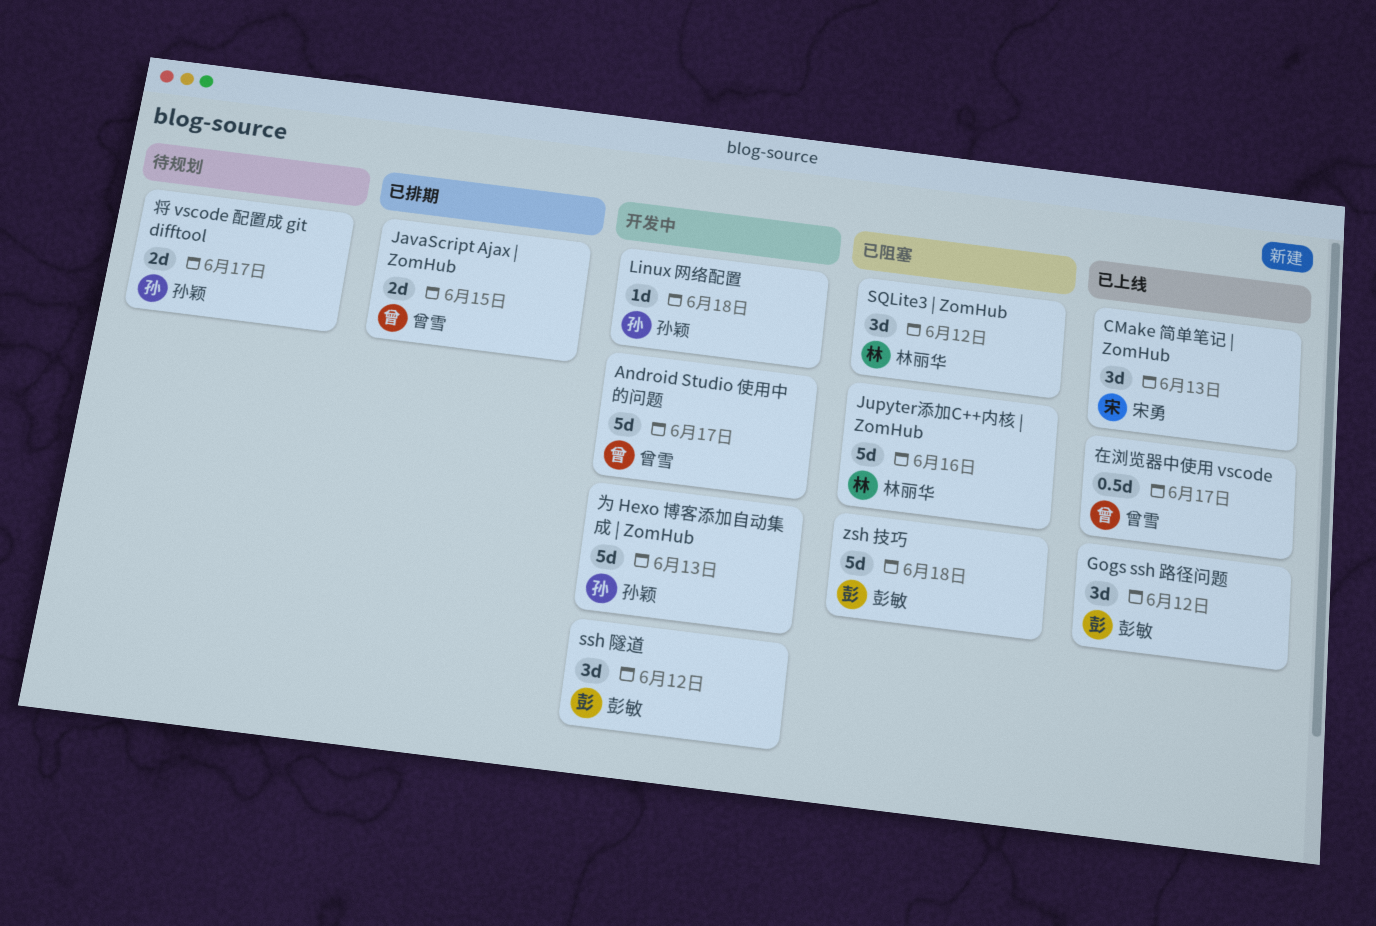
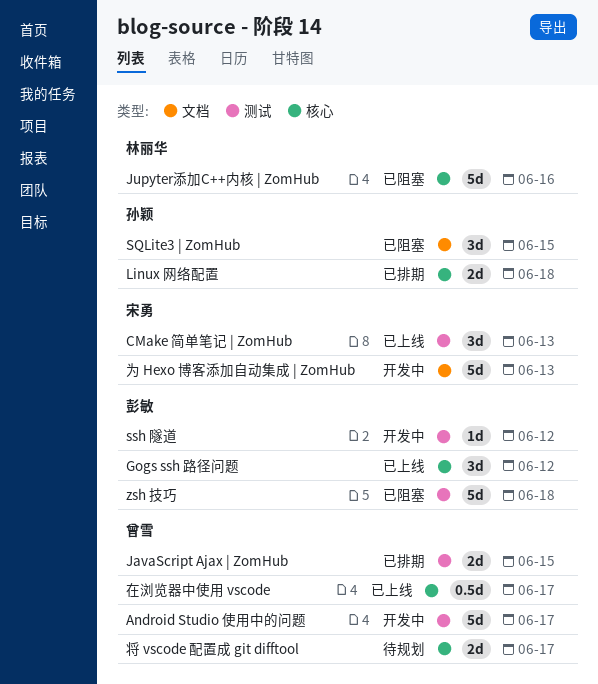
Linux 网络配置, status: 开发中 -> 已排期
Linux 网络配置, estimate: 1d -> 2d
SQLite3 | ZomHub, owner: 林丽华 -> 孙颖
SQLite3 | ZomHub, due: Jun 12 -> Jun 15
ssh 隧道, estimate: 3d -> 1d
为 Hexo 博客添加自动集成 | ZomHub, owner: 孙颖 -> 宋勇
将 vscode 配置成 git difftool, owner: 孙颖 -> 曾雪

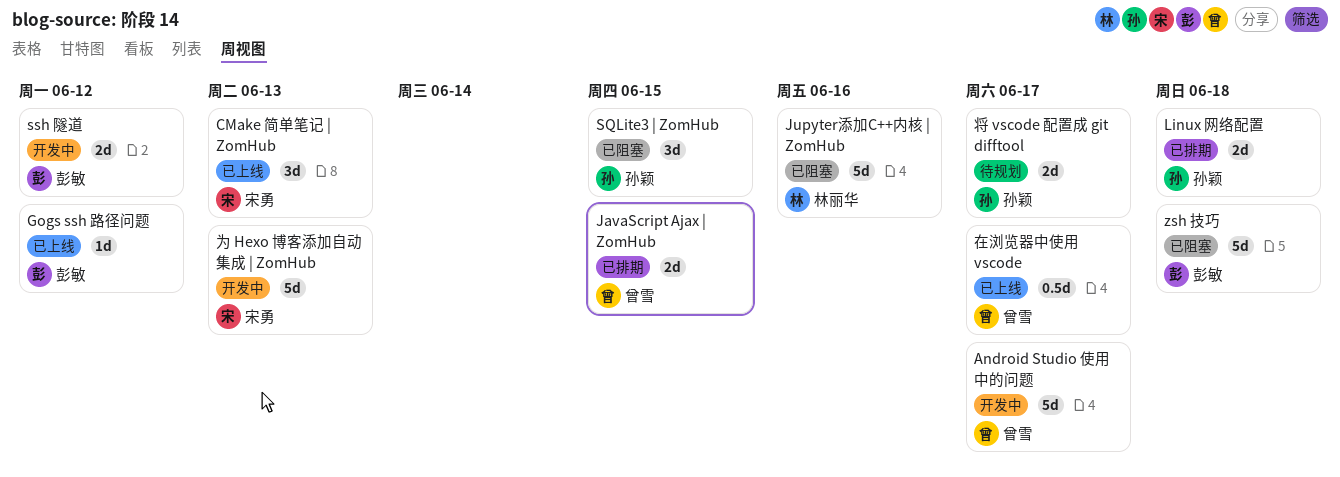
Gogs ssh 路径问题, estimate: 3d -> 1d
ssh 隧道, estimate: 1d -> 2d
将 vscode 配置成 git difftool, owner: 曾雪 -> 孙颖

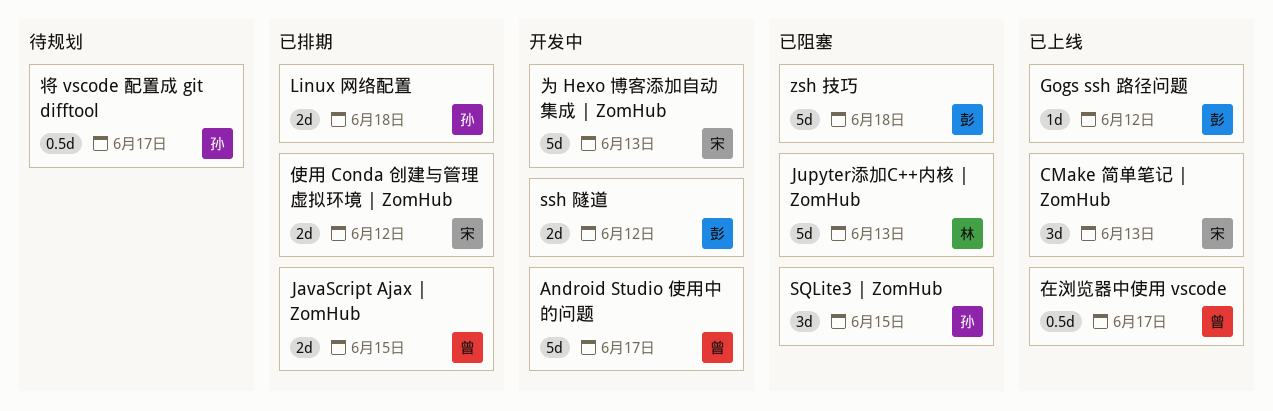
Jupyter添加C++内核 | ZomHub, due: Jun 16 -> Jun 13
使用 Conda 创建与管理虚拟环境 | ZomHub: none -> present
将 vscode 配置成 git difftool, estimate: 2d -> 0.5d

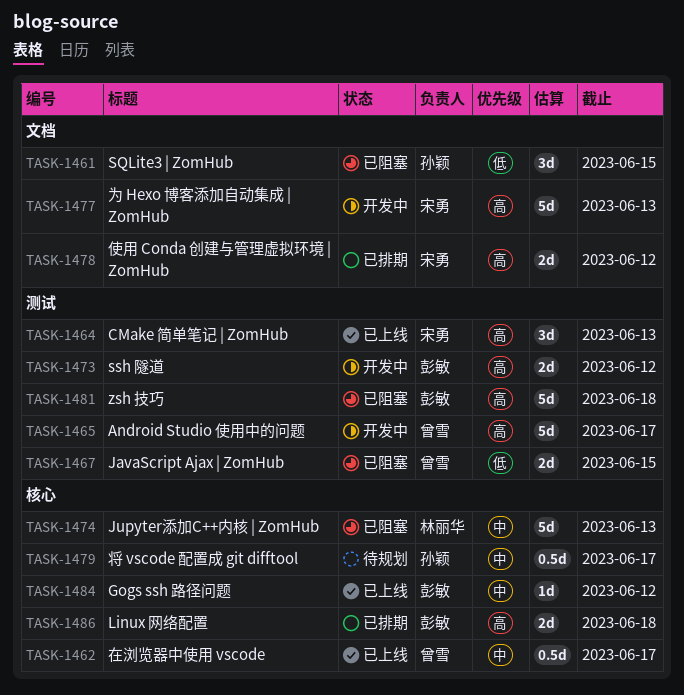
JavaScript Ajax | ZomHub, status: 已排期 -> 已阻塞
Linux 网络配置, owner: 孙颖 -> 彭敏

